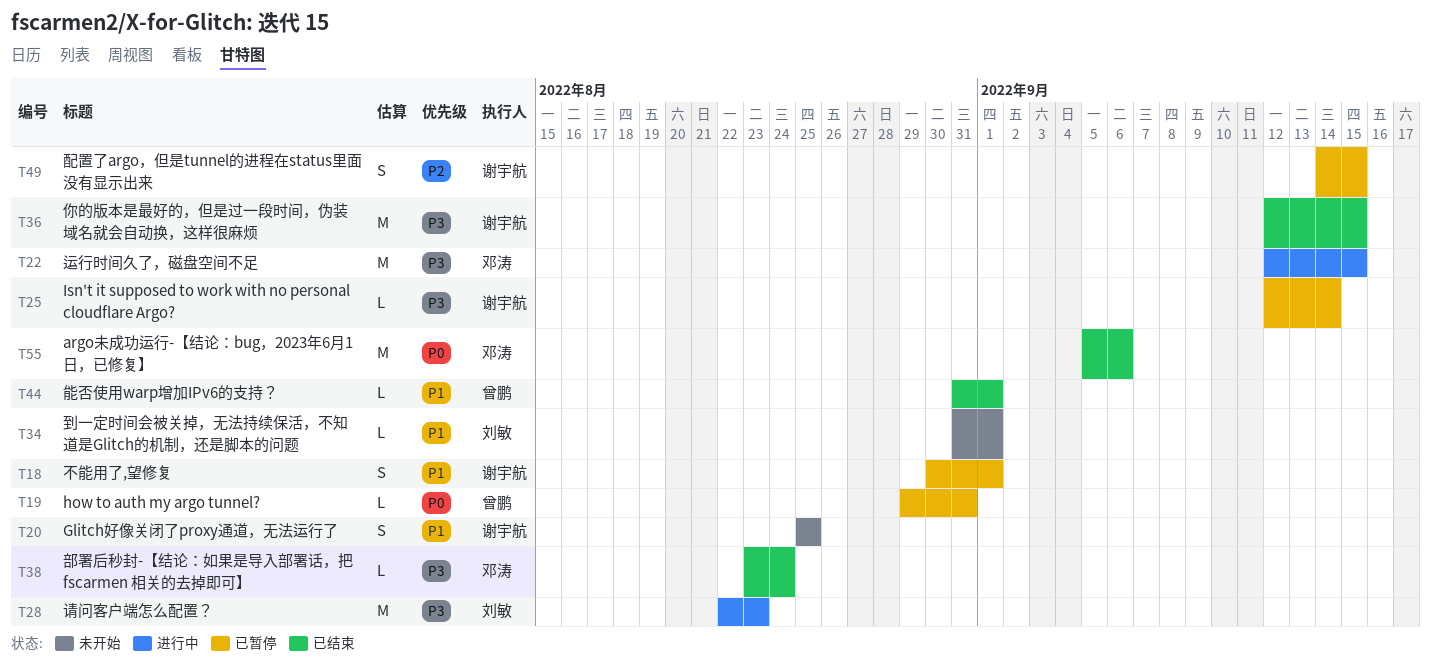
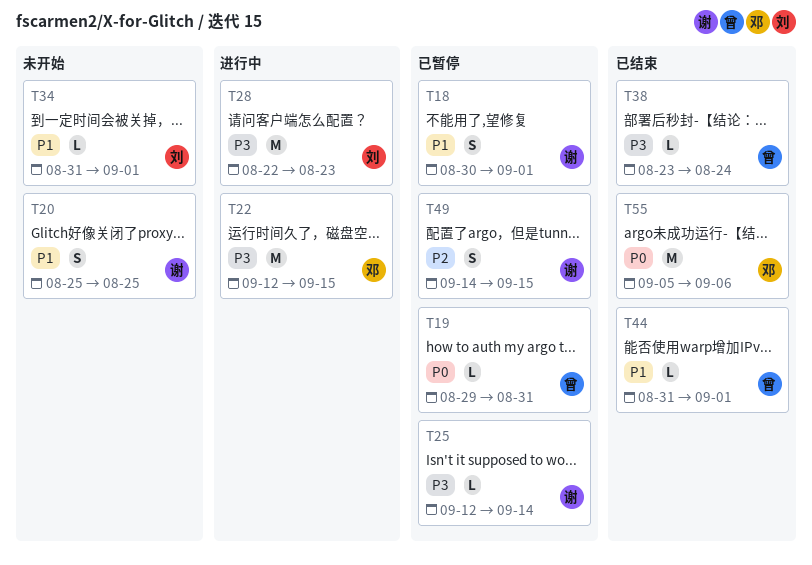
T36: present -> none
T38, owner: 邓涛 -> 曾鹏

